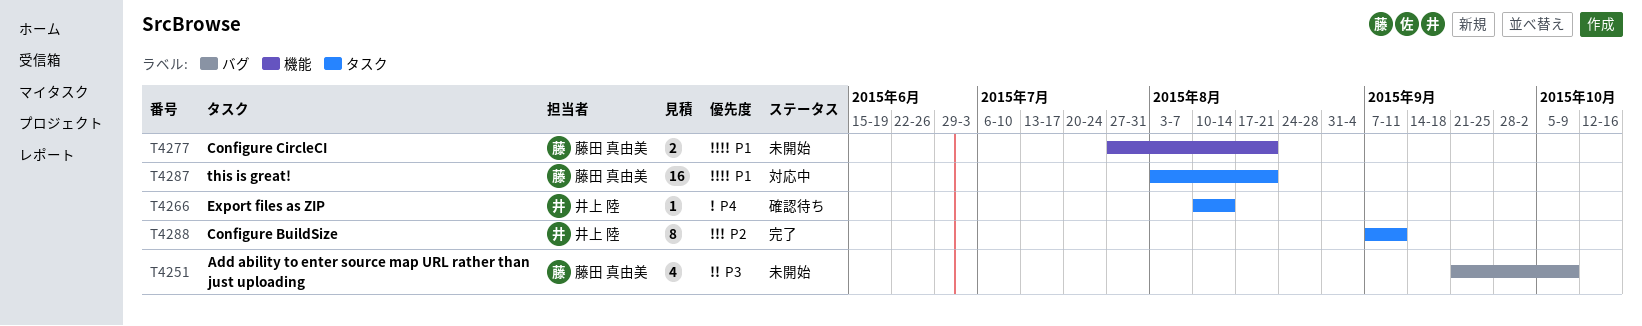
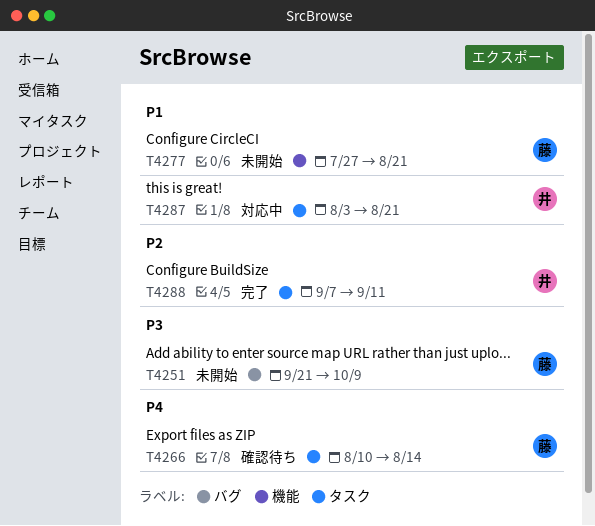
T4266, owner: 井上 陸 -> 藤田 真由美
T4287, owner: 藤田 真由美 -> 井上 陸

